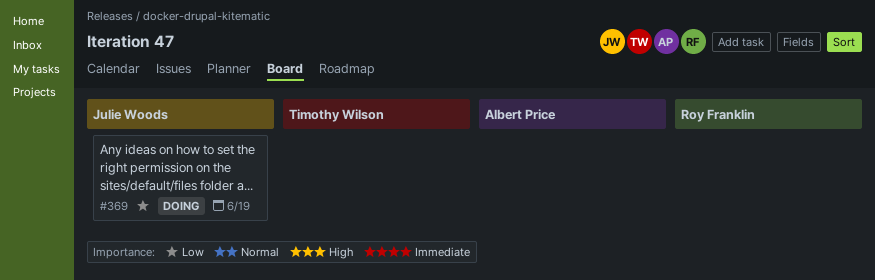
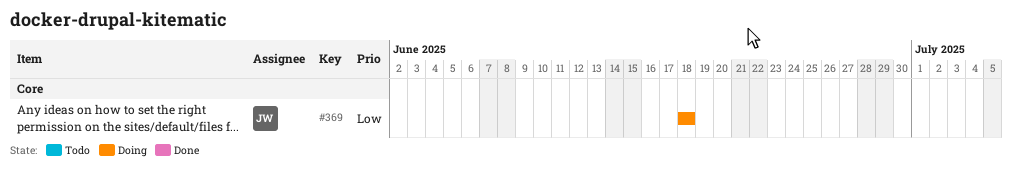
#369, due: Jun 19 -> Jun 18

